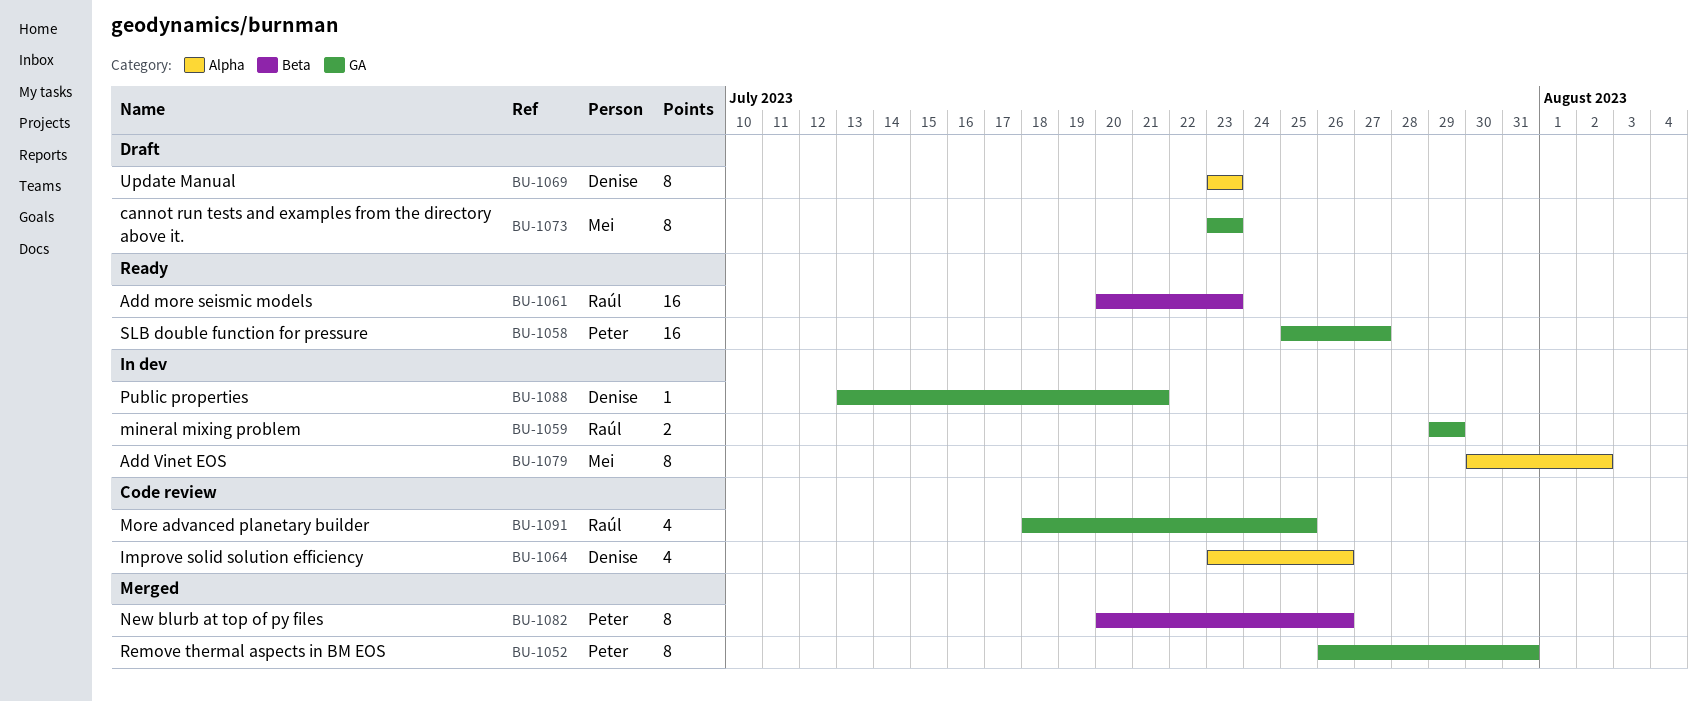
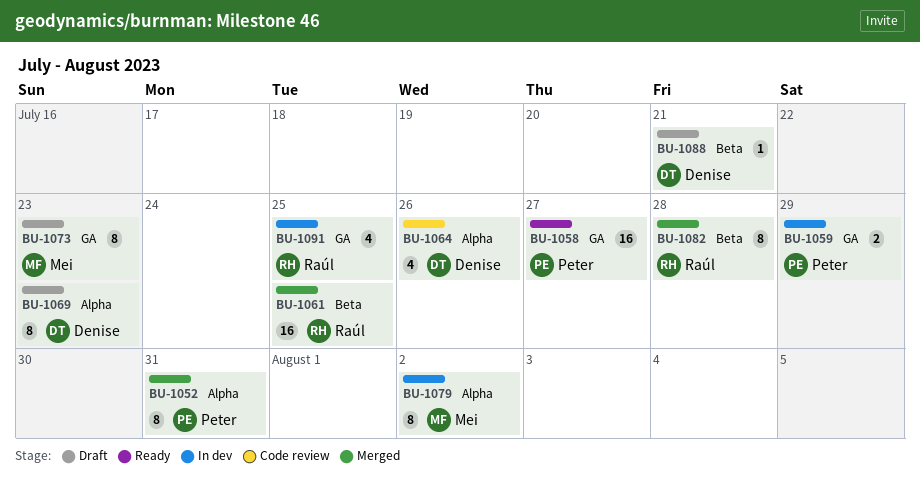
BU-1052, label: GA -> Alpha
BU-1059, owner: Raúl -> Peter
BU-1061, status: Ready -> Merged
BU-1061, due: Jul 23 -> Jul 25
BU-1082, owner: Peter -> Raúl
BU-1082, due: Jul 26 -> Jul 28
BU-1088, status: In dev -> Draft
BU-1088, label: GA -> Beta
BU-1091, status: Code review -> In dev

